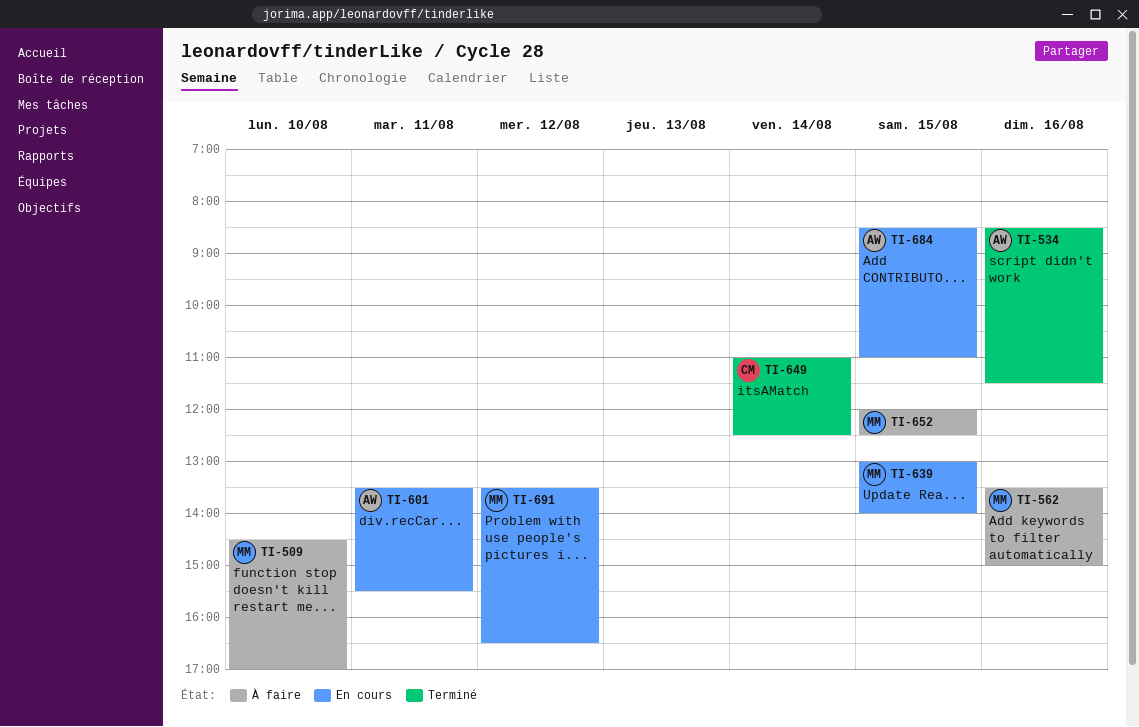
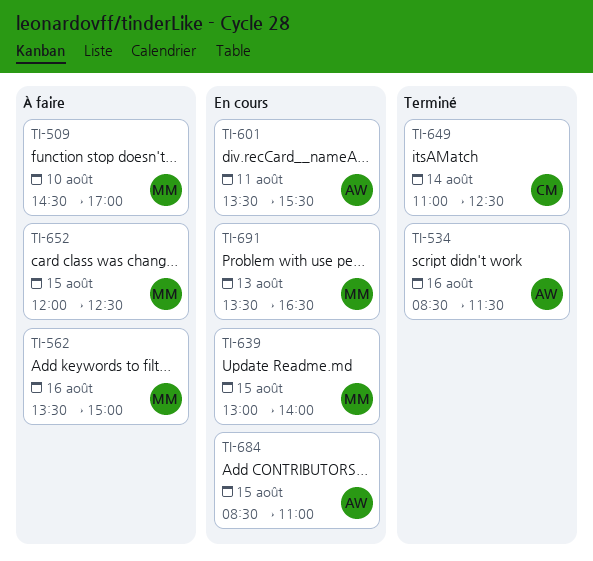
TI-691, day: Aug 12 -> Aug 13

